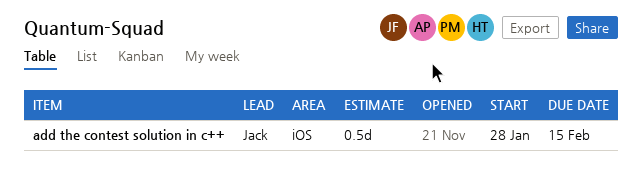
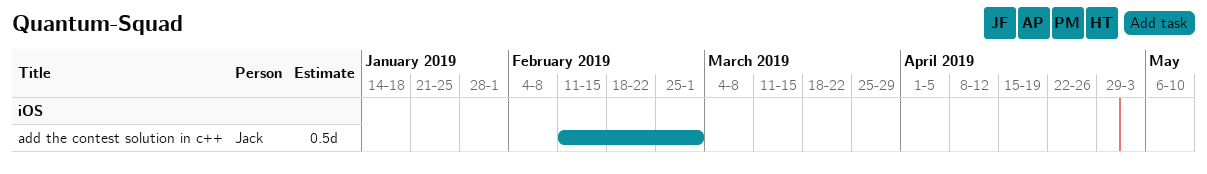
add the contest solution in c++, start: Jan 28 -> Feb 11
add the contest solution in c++, due: Feb 15 -> Mar 1

